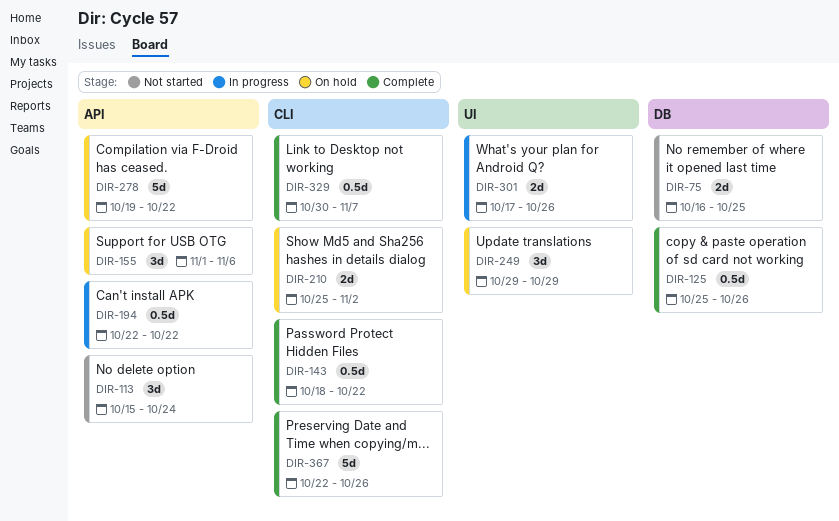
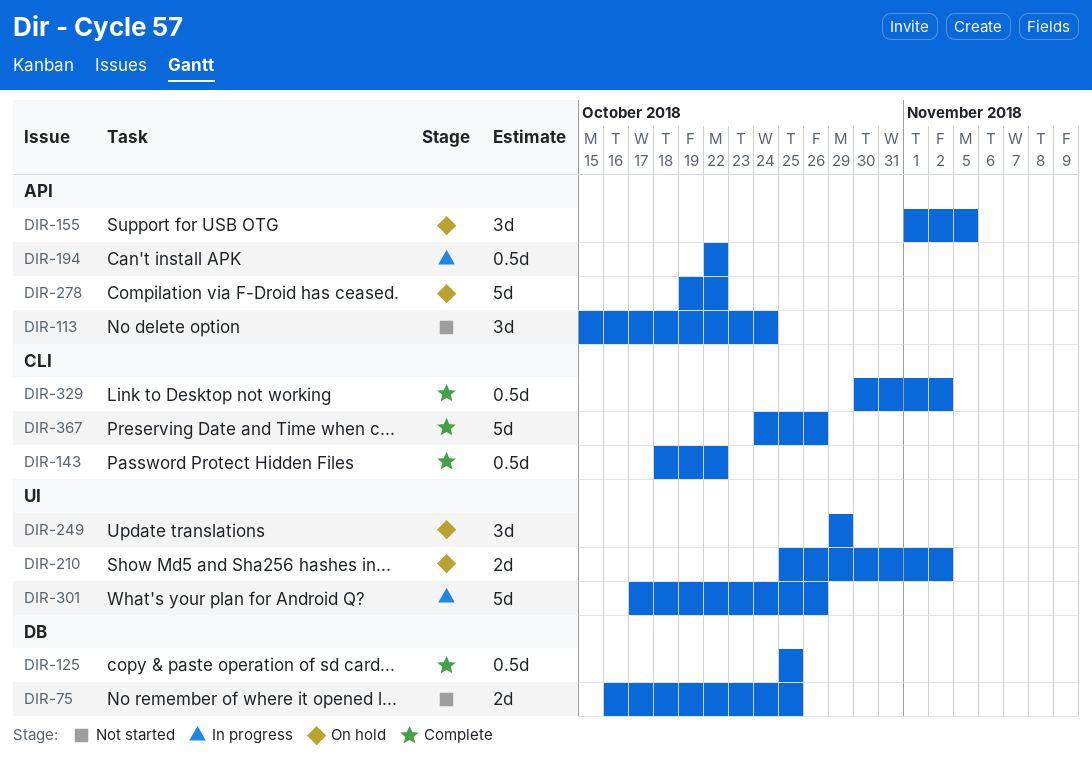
DIR-125, due: Oct 26 -> Oct 25
DIR-155, due: Nov 6 -> Nov 5
DIR-210, label: CLI -> UI
DIR-301, estimate: 2d -> 5d
DIR-329, due: Nov 7 -> Nov 2
DIR-367, start: Oct 22 -> Oct 24

